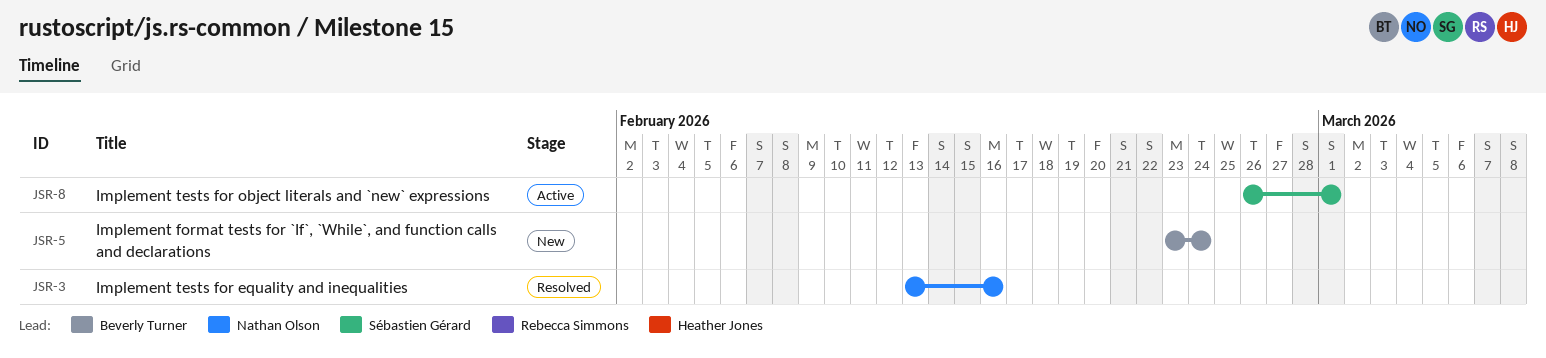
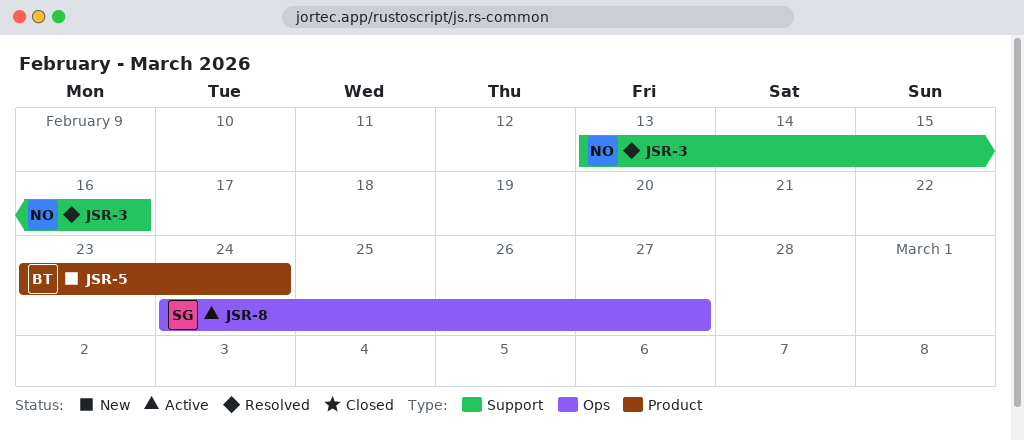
JSR-8, start: Feb 26 -> Feb 24
JSR-8, due: Mar 1 -> Feb 27

